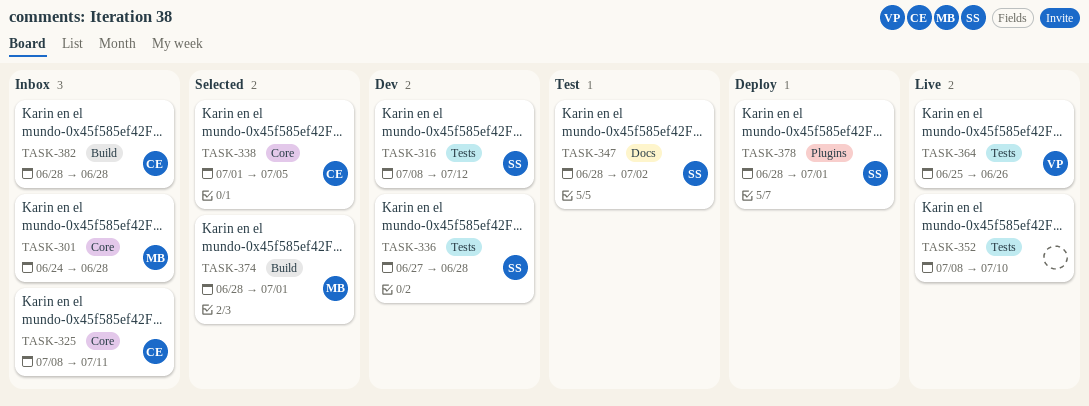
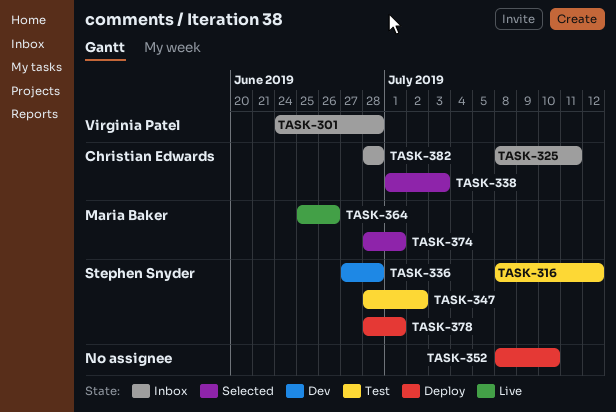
TASK-301, owner: Maria Baker -> Virginia Patel
TASK-316, status: Dev -> Test
TASK-338, due: Jul 5 -> Jul 3
TASK-352, status: Live -> Deploy
TASK-364, owner: Virginia Patel -> Maria Baker

